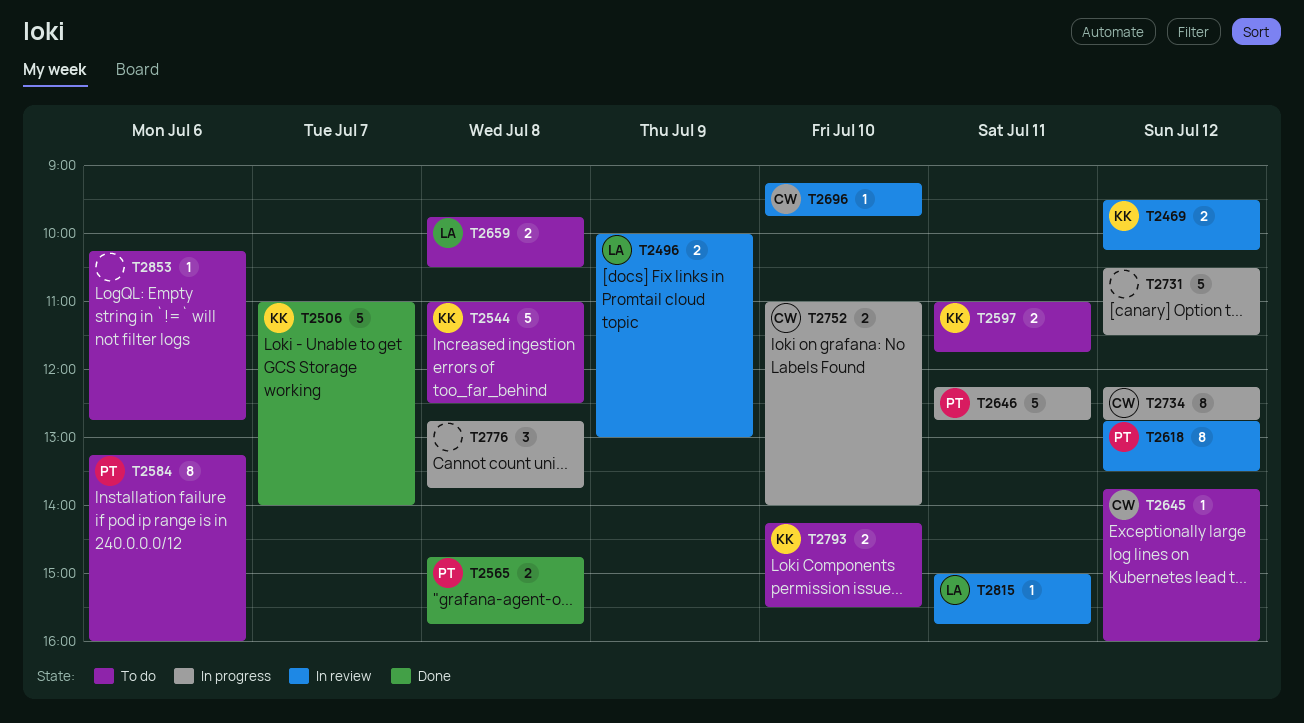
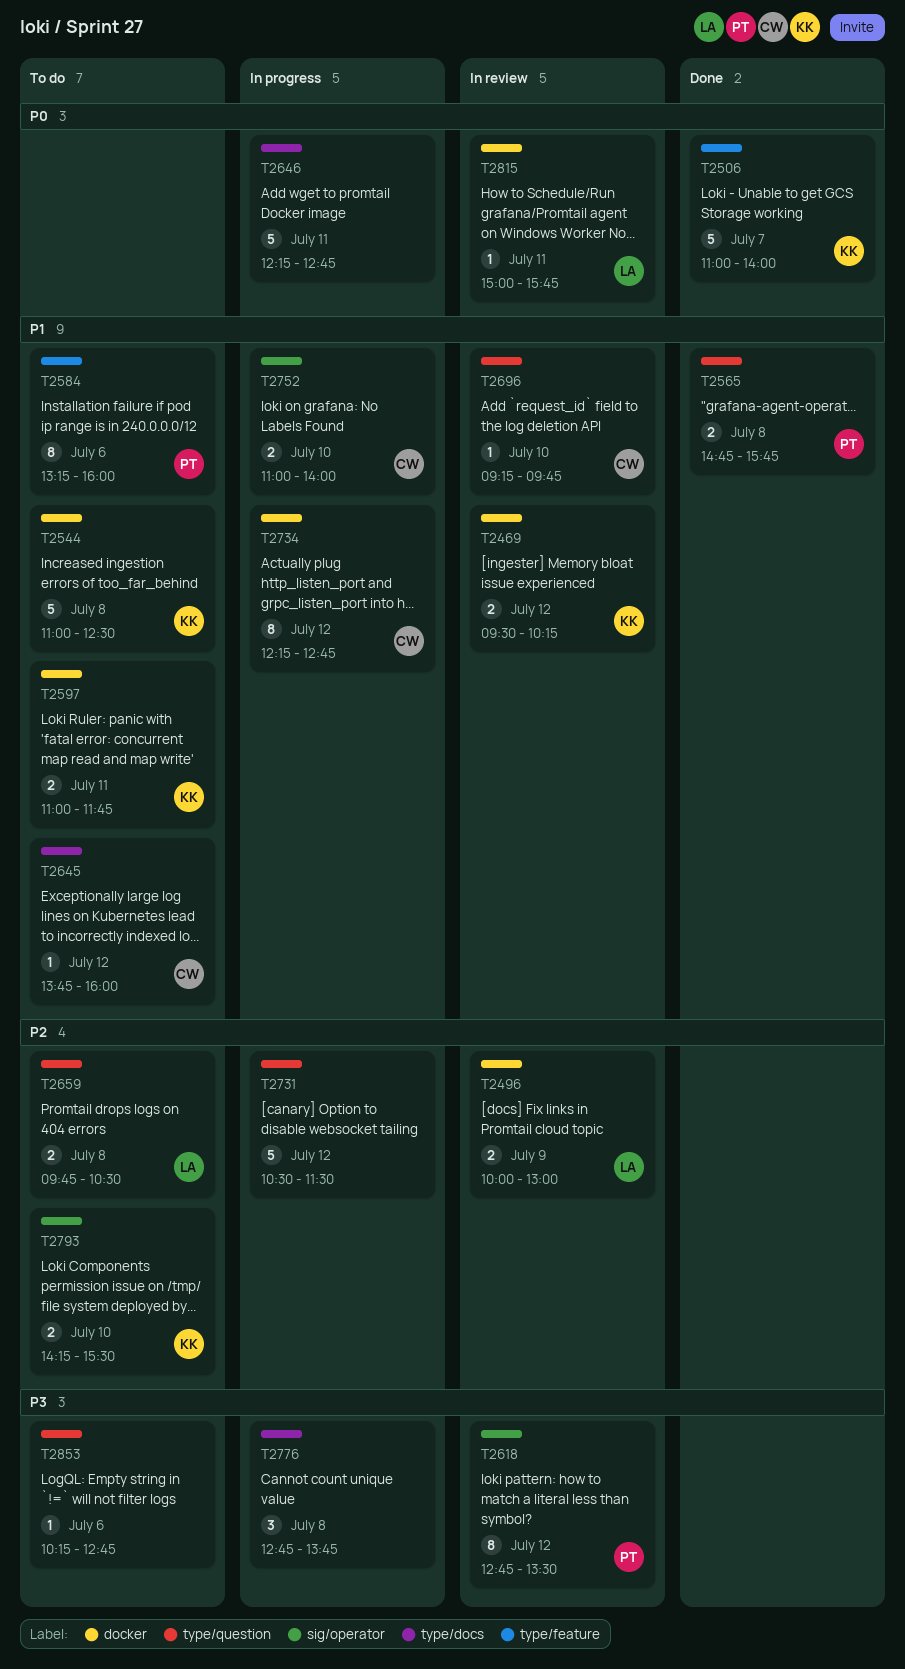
T2646, owner: PT -> none

